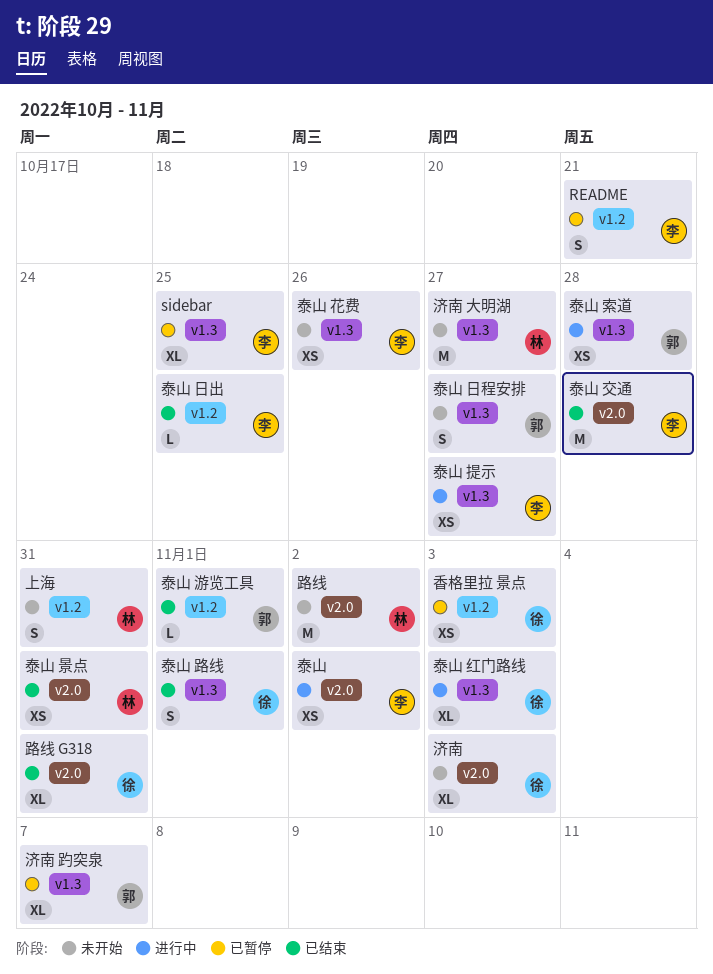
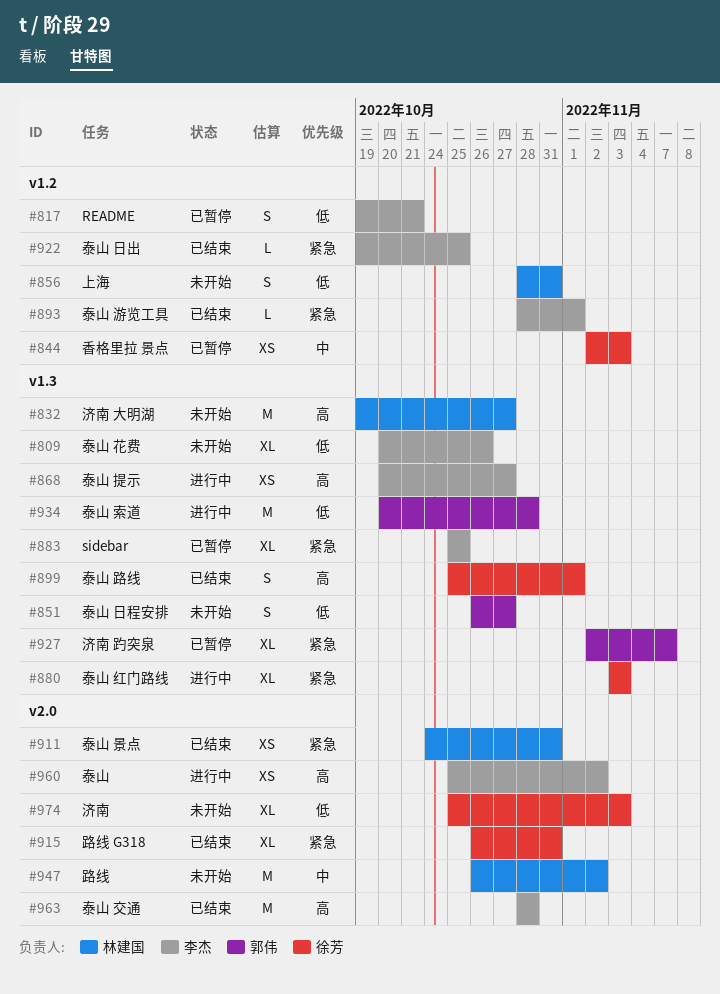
泰山 游览工具, owner: 郭伟 -> 李杰
泰山 索道, estimate: XS -> M
泰山 花费, estimate: XS -> XL

